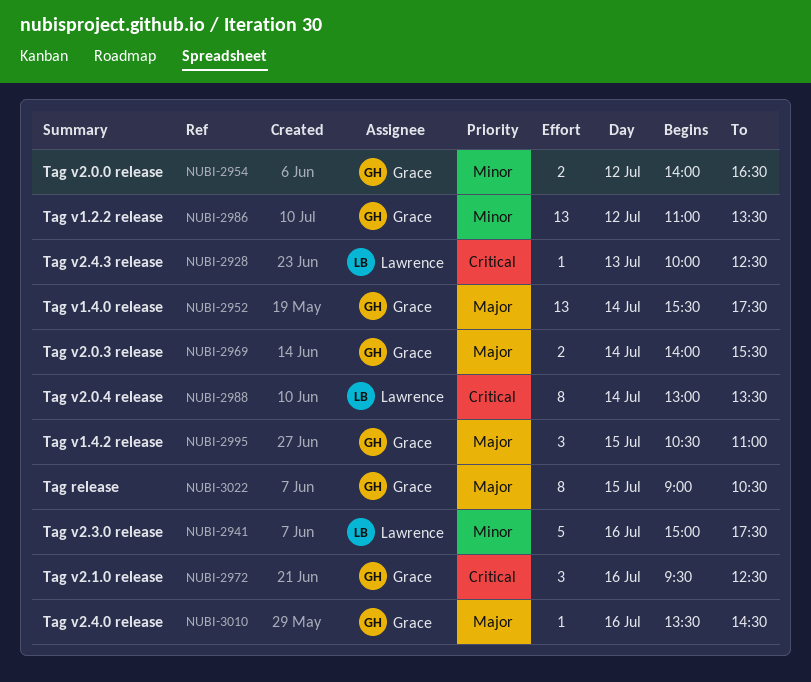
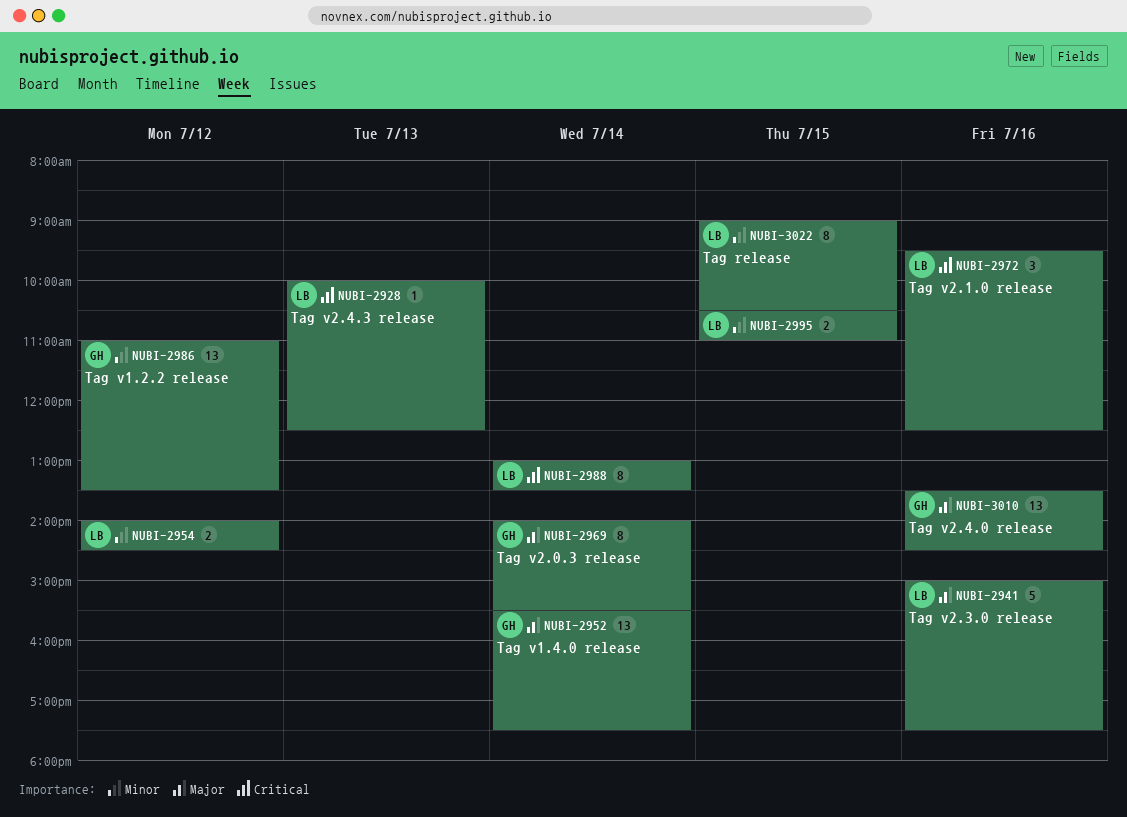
NUBI-2941, priority: Minor -> Major
NUBI-2954, owner: Grace -> Lawrence
NUBI-2954, ends: 16:30 -> 14:30
NUBI-2969, estimate: 2 -> 8
NUBI-2972, owner: Grace -> Lawrence
NUBI-2995, owner: Grace -> Lawrence
NUBI-2995, priority: Major -> Minor
NUBI-2995, estimate: 3 -> 2
NUBI-3010, estimate: 1 -> 13
NUBI-3022, owner: Grace -> Lawrence
NUBI-3022, priority: Major -> Minor

